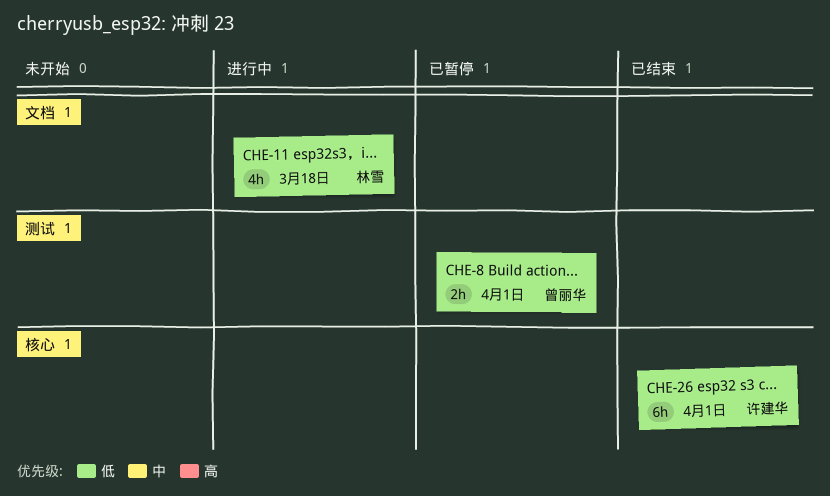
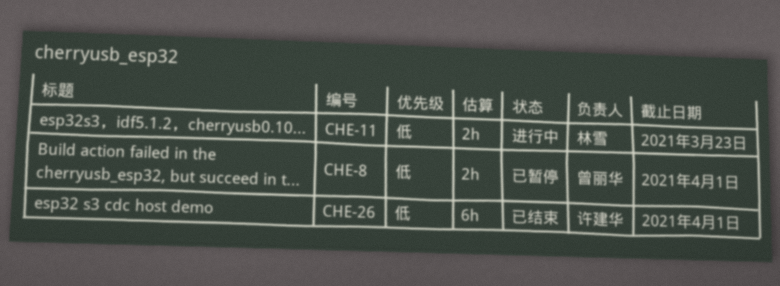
CHE-11, estimate: 4h -> 2h
CHE-11, due: Mar 18 -> Mar 23

